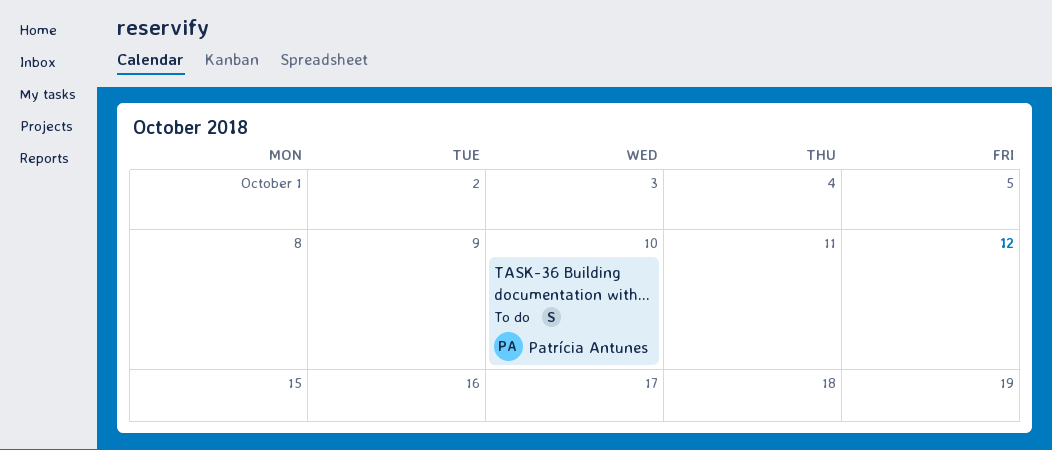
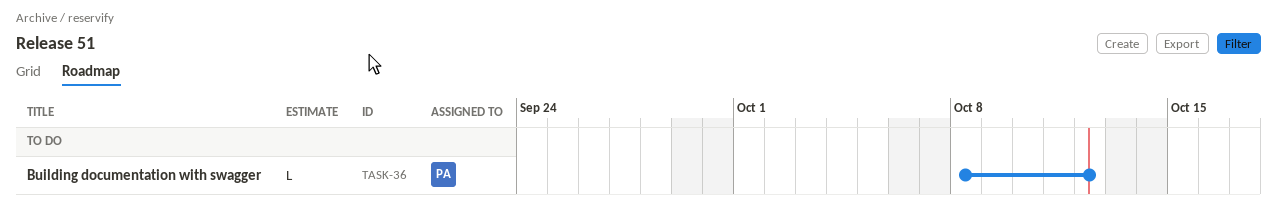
TASK-36, estimate: S -> L
TASK-36, due: Oct 10 -> Oct 12

